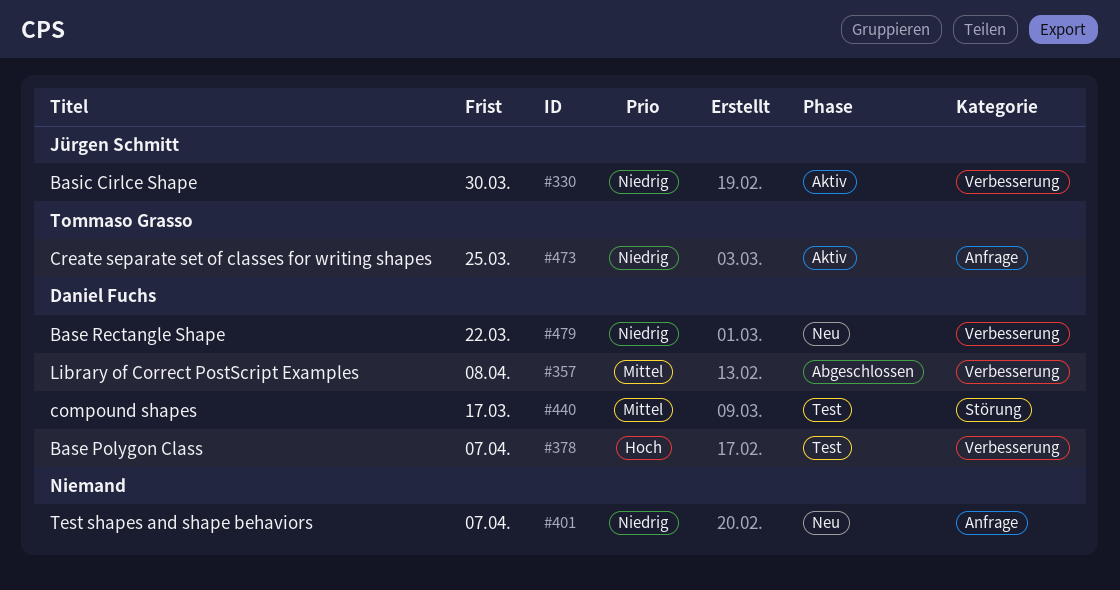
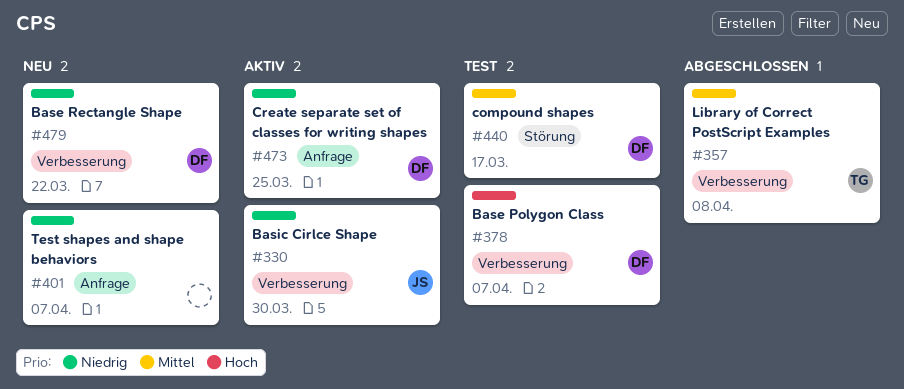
#357, owner: Daniel Fuchs -> Tommaso Grasso
#473, owner: Tommaso Grasso -> Daniel Fuchs

